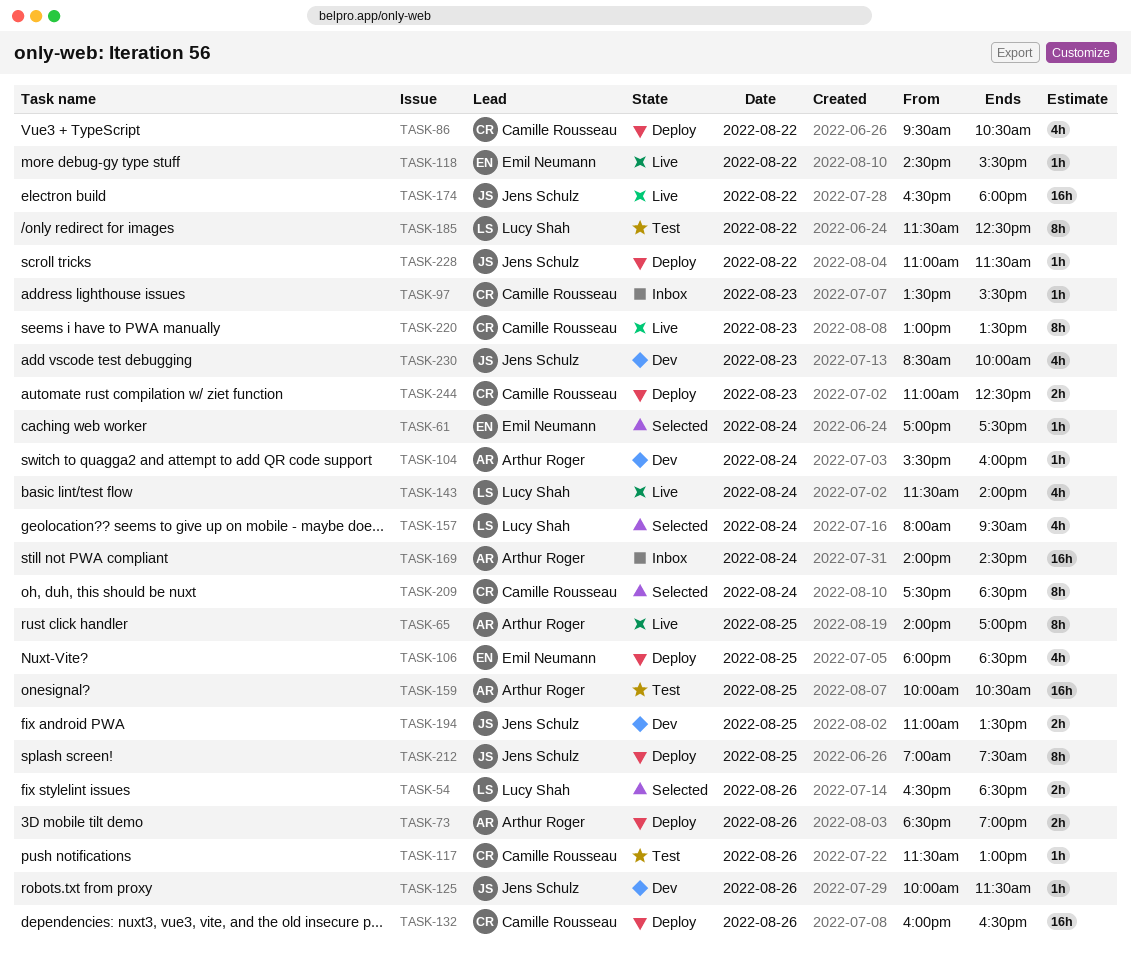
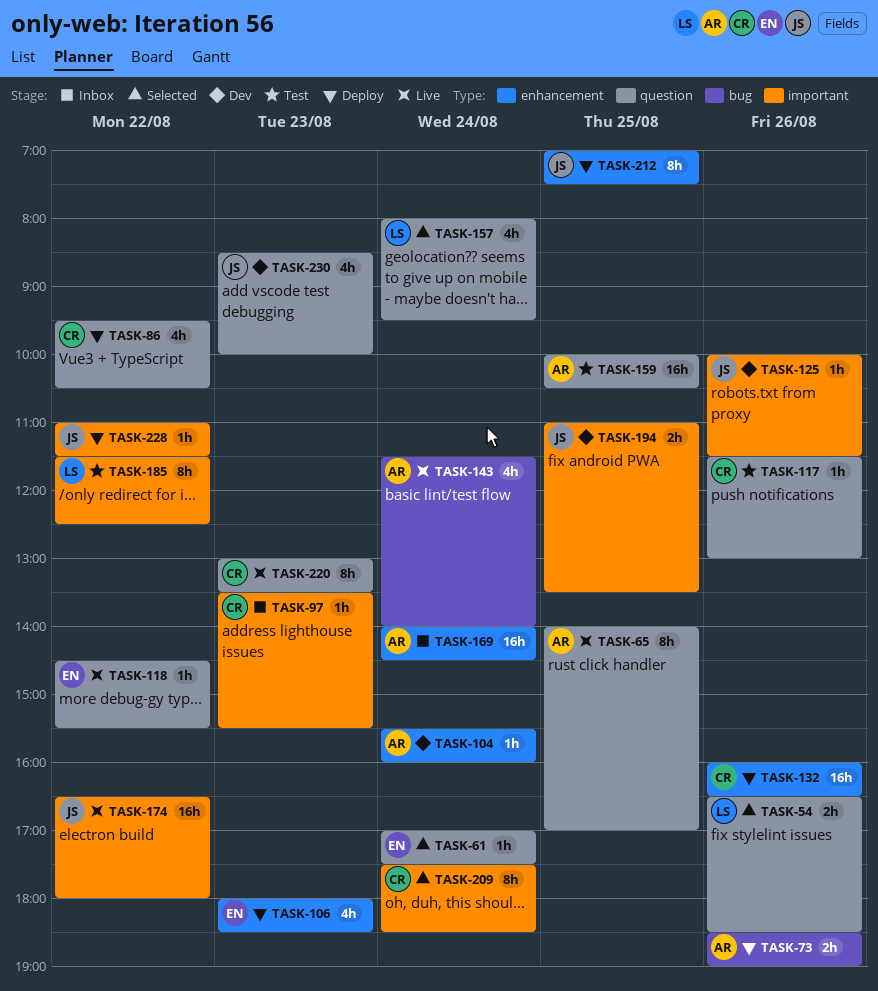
TASK-106, day: Aug 25 -> Aug 23
TASK-143, owner: Lucy Shah -> Arthur Roger
TASK-244: present -> none

